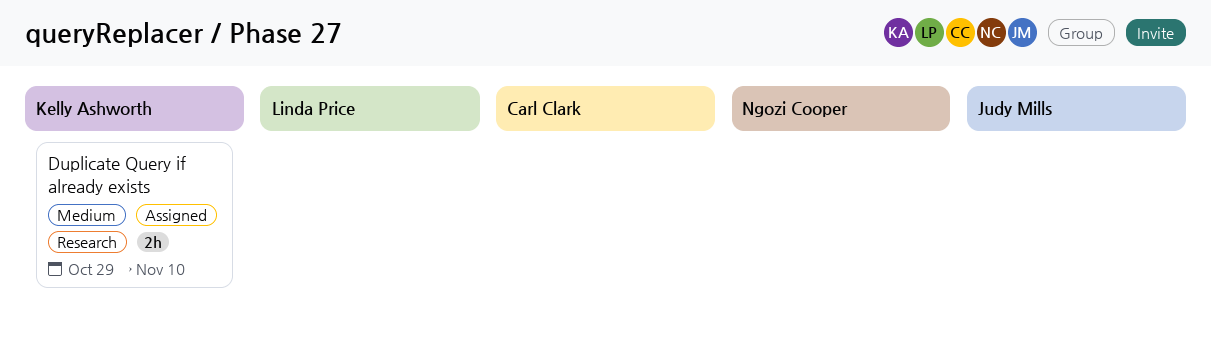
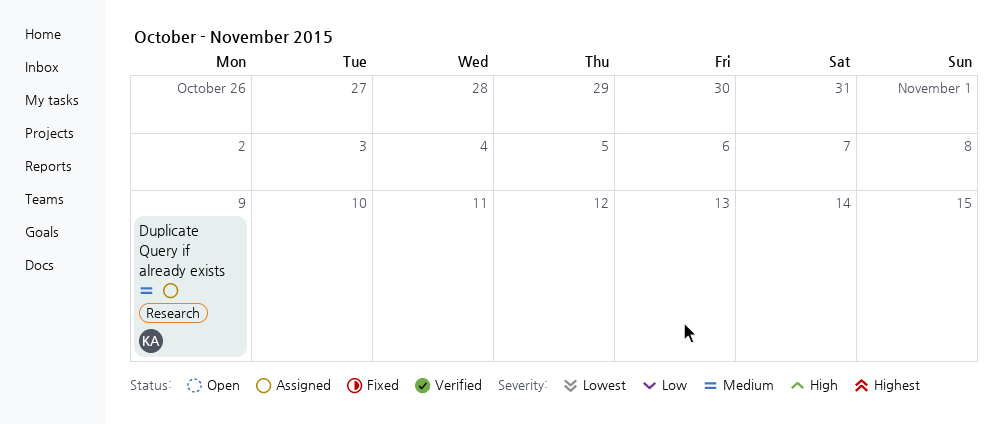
Duplicate Query if already exists, due: Nov 10 -> Nov 9

